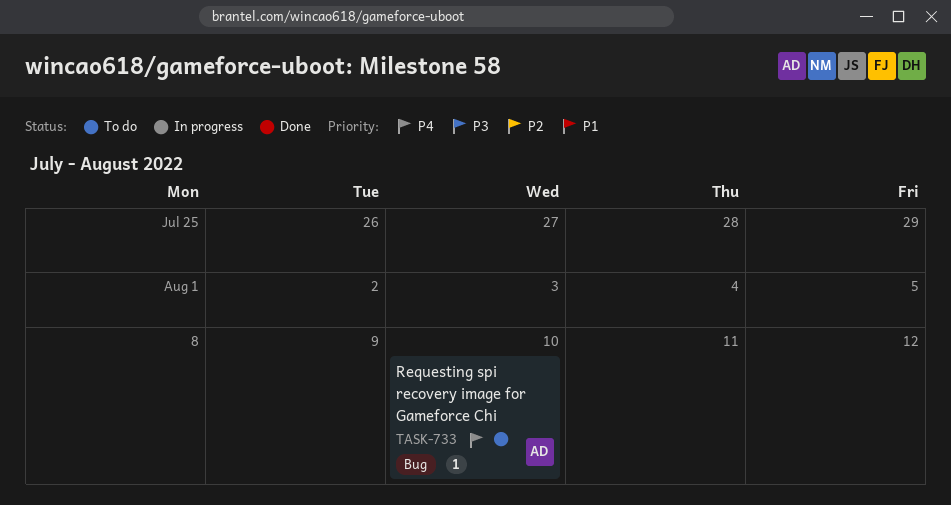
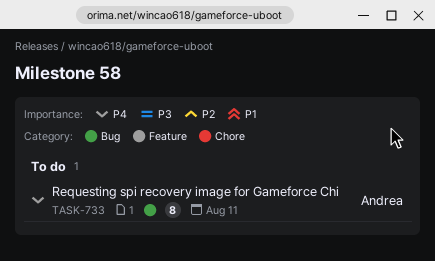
TASK-733, estimate: 1 -> 8
TASK-733, due: Aug 10 -> Aug 11

